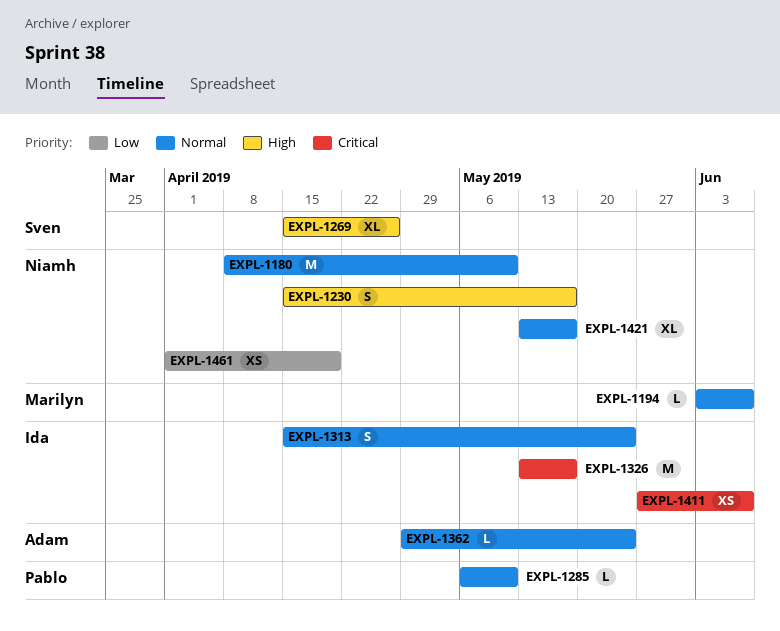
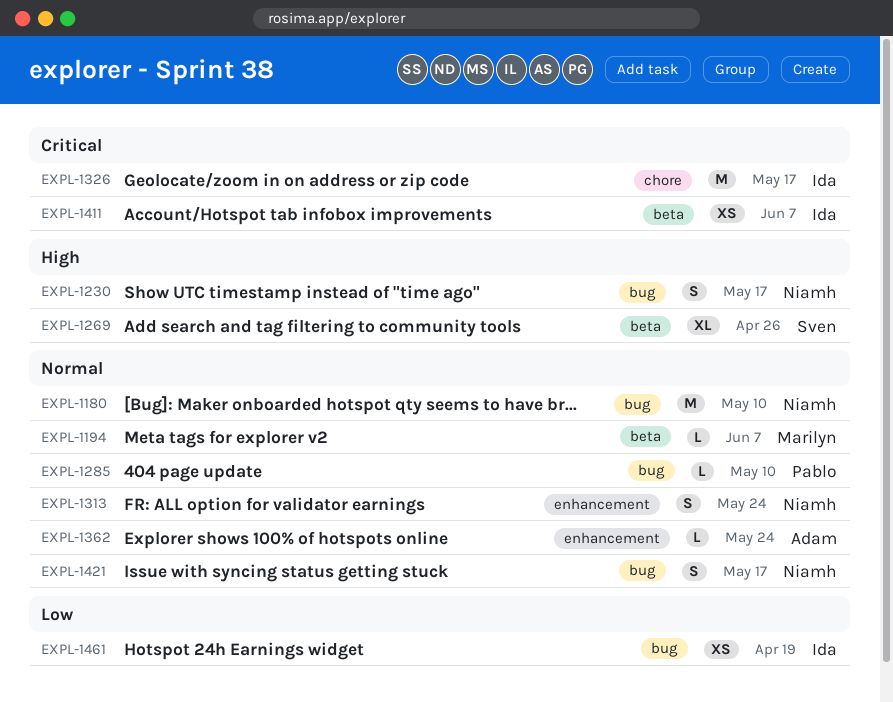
EXPL-1313, owner: Ida -> Niamh
EXPL-1421, estimate: XL -> S
EXPL-1461, owner: Niamh -> Ida

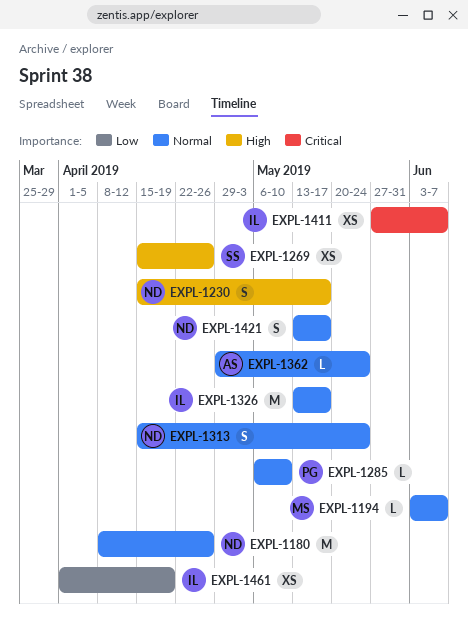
EXPL-1180, due: May 10 -> Apr 26
EXPL-1269, estimate: XL -> XS
EXPL-1326, priority: Critical -> Normal

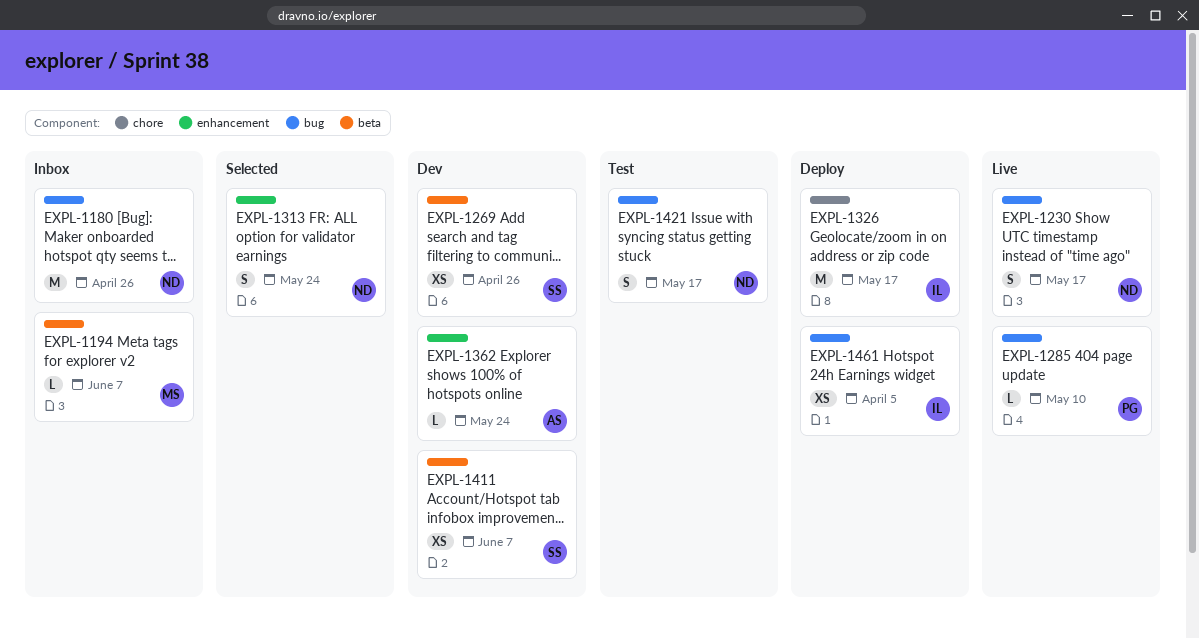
EXPL-1411, owner: IL -> SS
EXPL-1461, due: Apr 19 -> Apr 5

